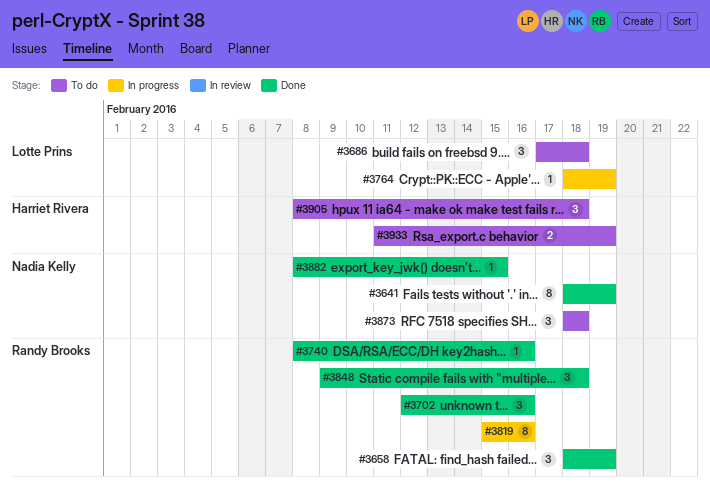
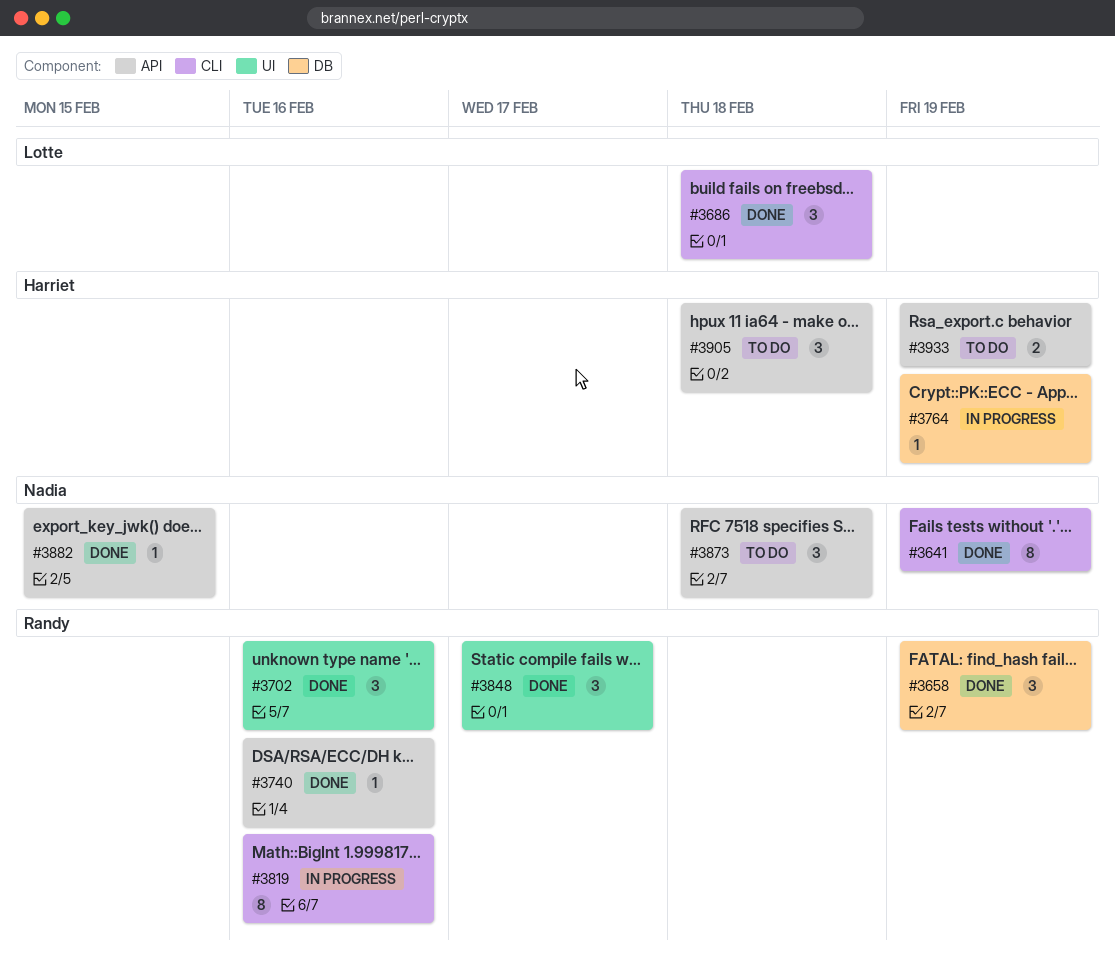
#3686, status: To do -> Done
#3764, owner: Lotte Prins -> Harriet Rivera
#3848, due: Feb 18 -> Feb 17

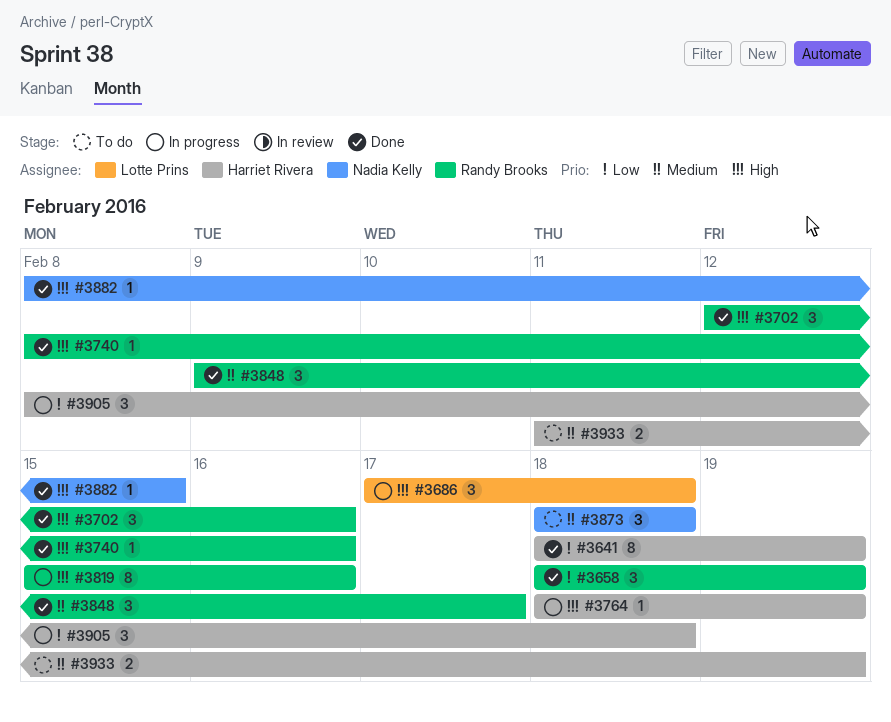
#3641, owner: Nadia Kelly -> Harriet Rivera
#3686, status: Done -> In progress
#3905, status: To do -> In progress

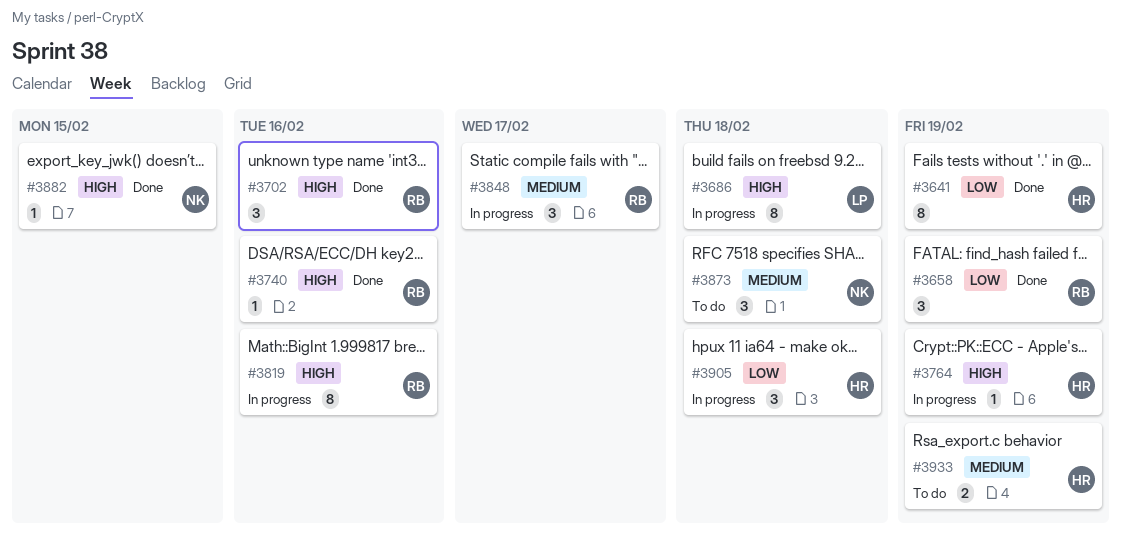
#3686, estimate: 3 -> 8
#3848, status: Done -> In progress

